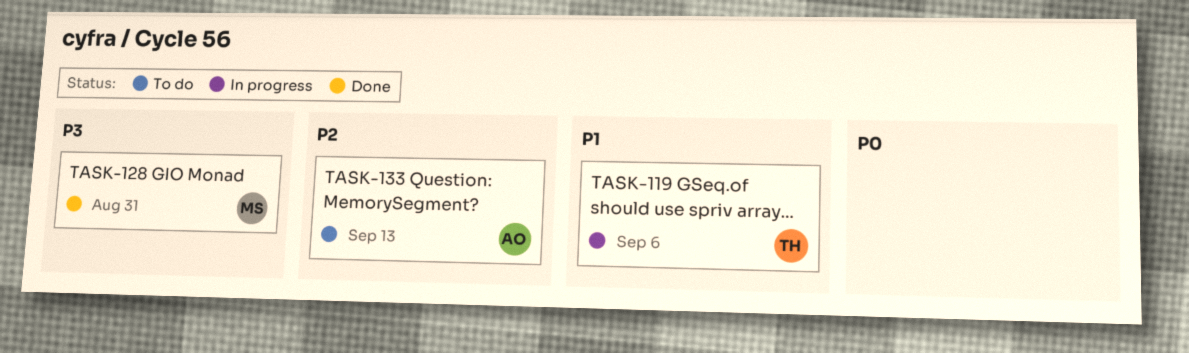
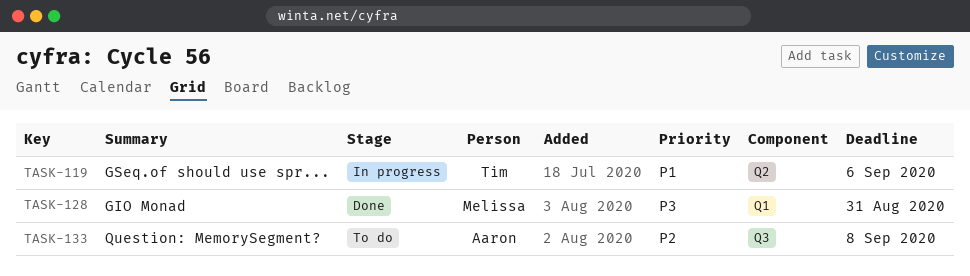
TASK-133, due: Sep 13 -> Sep 8

